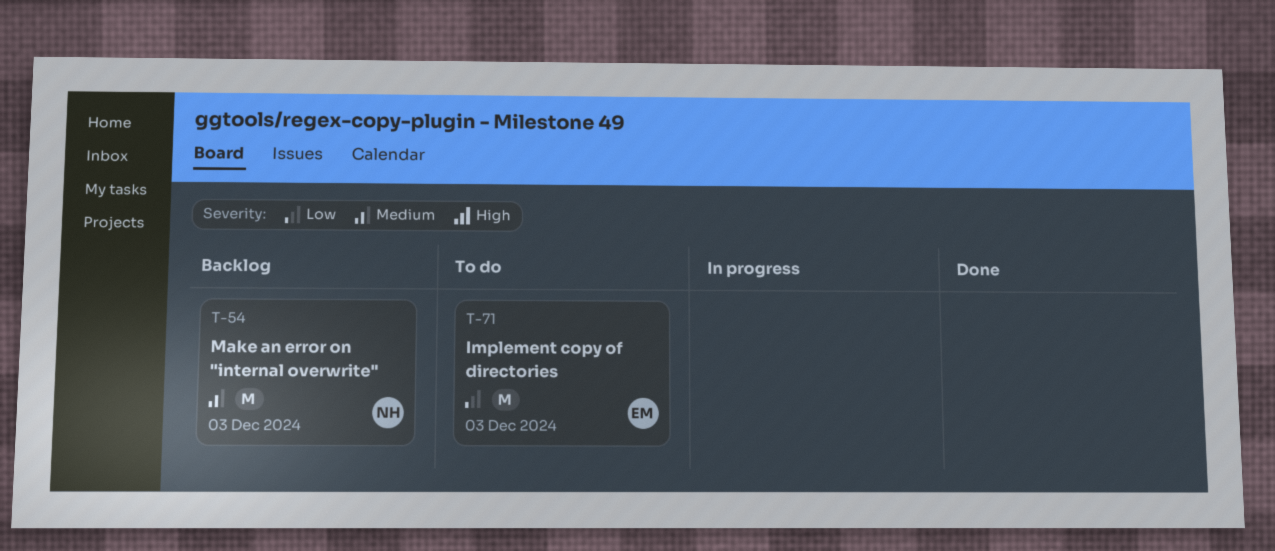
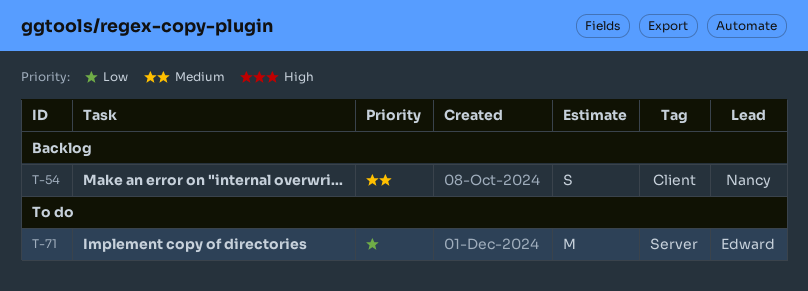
T-54, estimate: M -> S

